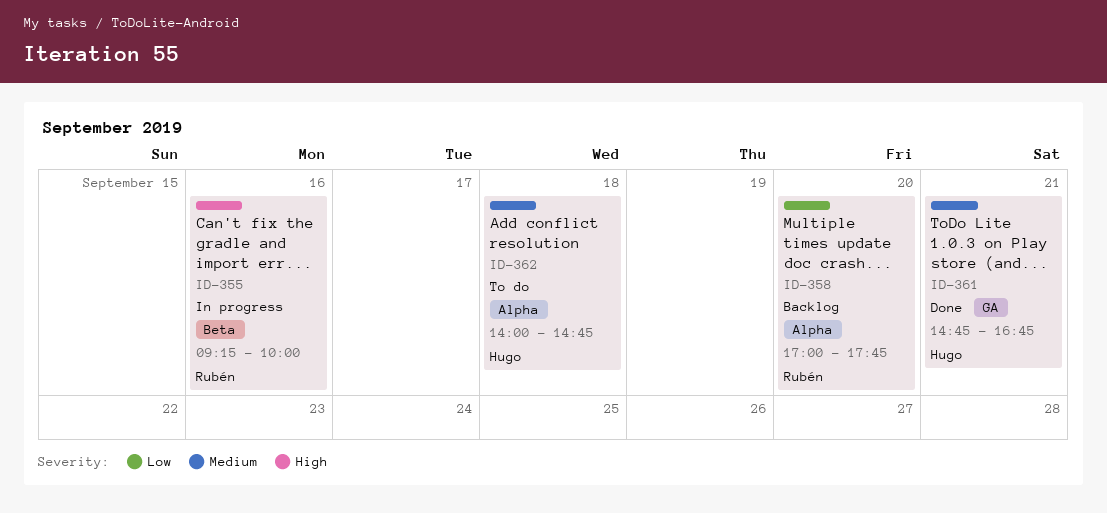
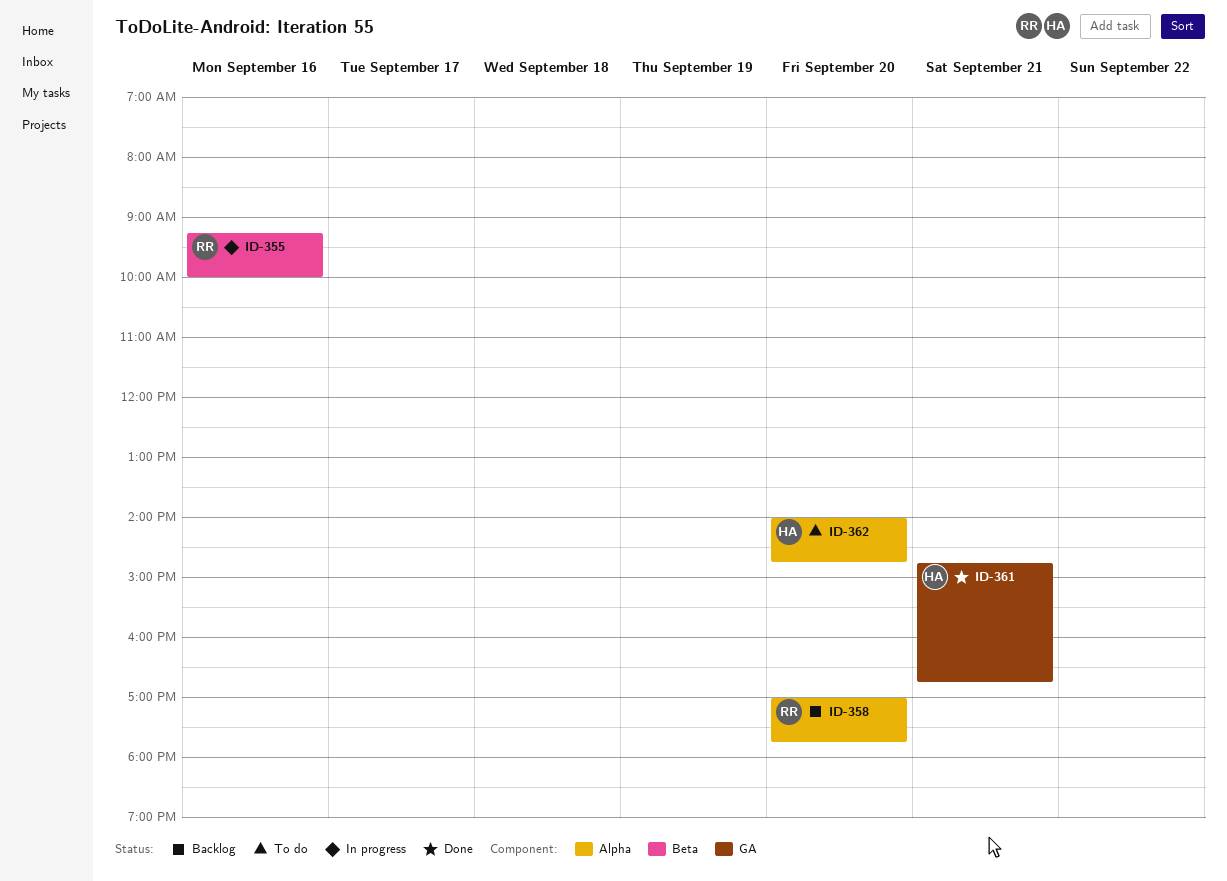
ID-362, day: Sep 18 -> Sep 20

